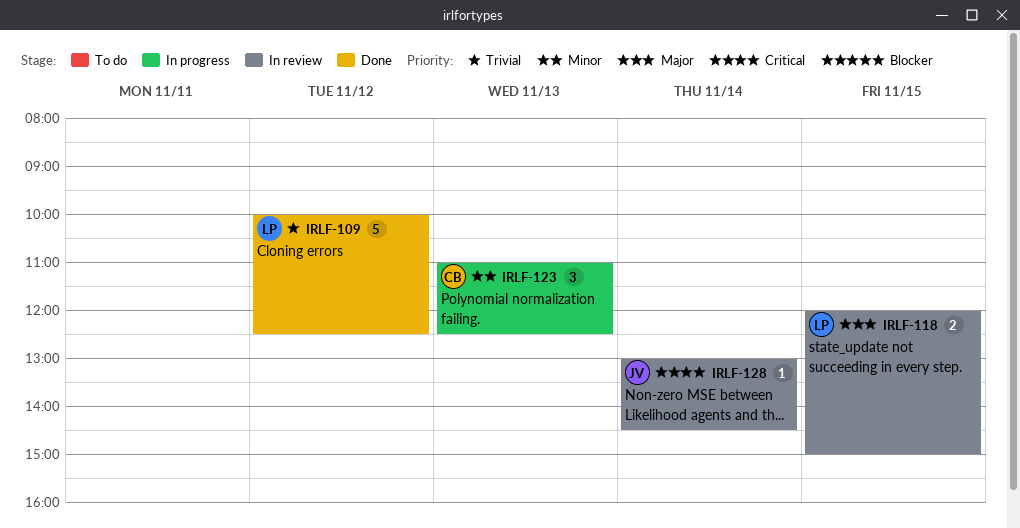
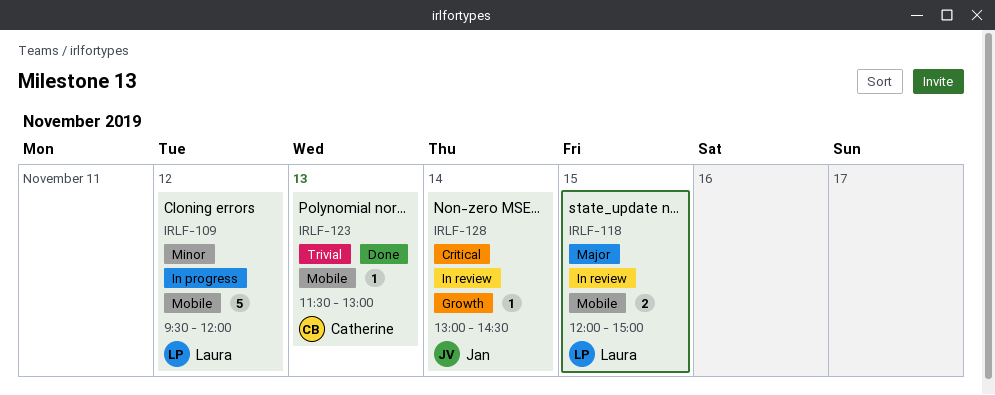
IRLF-109, status: Done -> In progress
IRLF-109, priority: Trivial -> Minor
IRLF-109, begins: 10:00 -> 09:30
IRLF-109, ends: 12:30 -> 12:00
IRLF-123, status: In progress -> Done
IRLF-123, priority: Minor -> Trivial
IRLF-123, estimate: 3 -> 1
IRLF-123, begins: 11:00 -> 11:30
IRLF-123, ends: 12:30 -> 13:00

